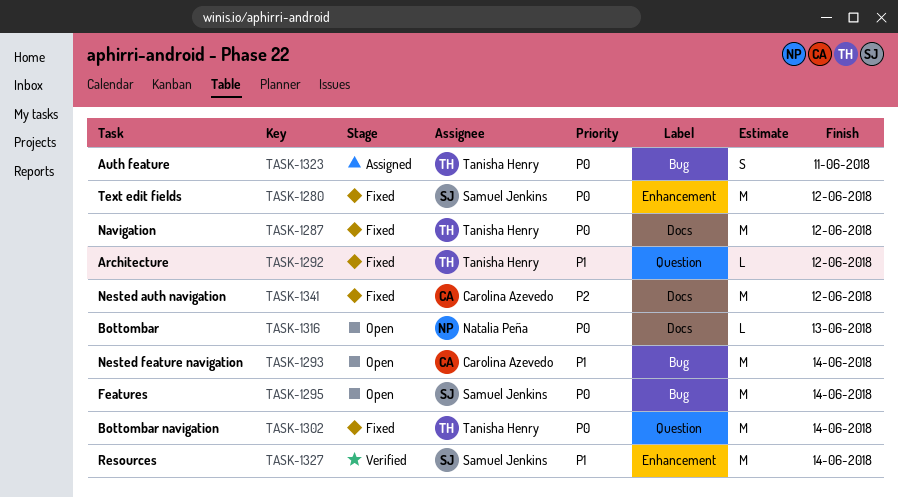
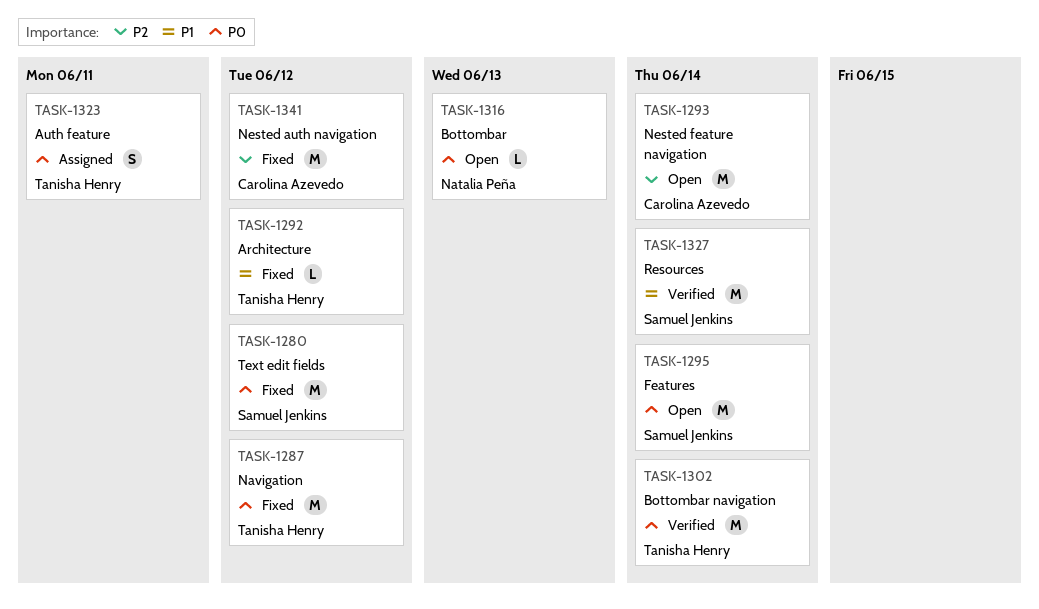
TASK-1293, priority: P1 -> P2
TASK-1302, status: Fixed -> Verified

